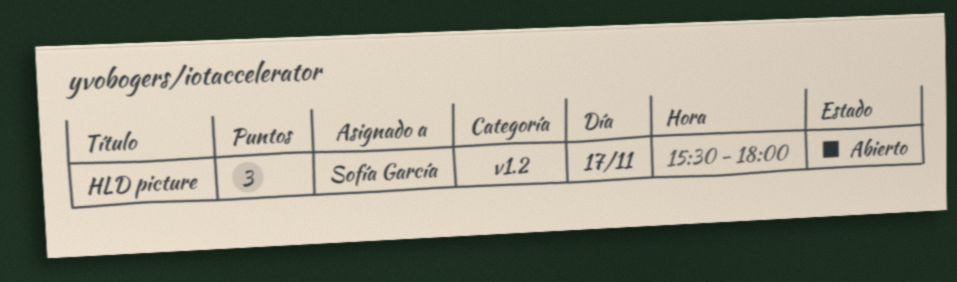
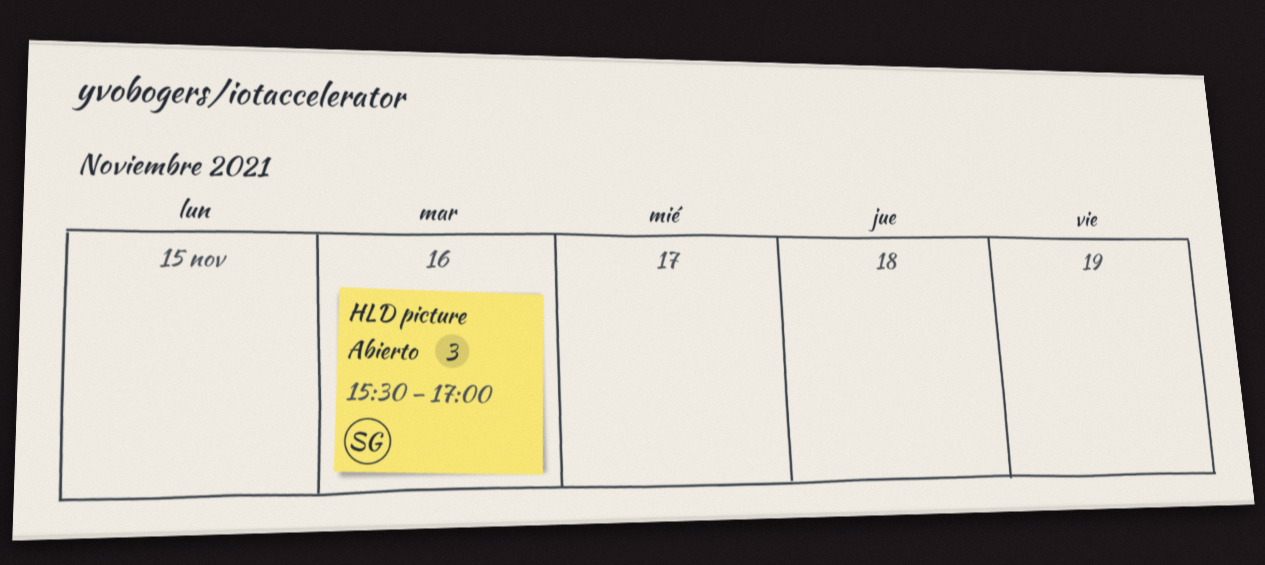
HLD picture, day: Nov 17 -> Nov 16
HLD picture, ends: 18:00 -> 17:00

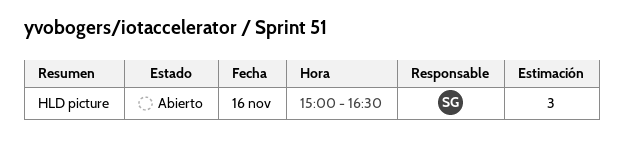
HLD picture, begins: 15:30 -> 15:00
HLD picture, ends: 17:00 -> 16:30

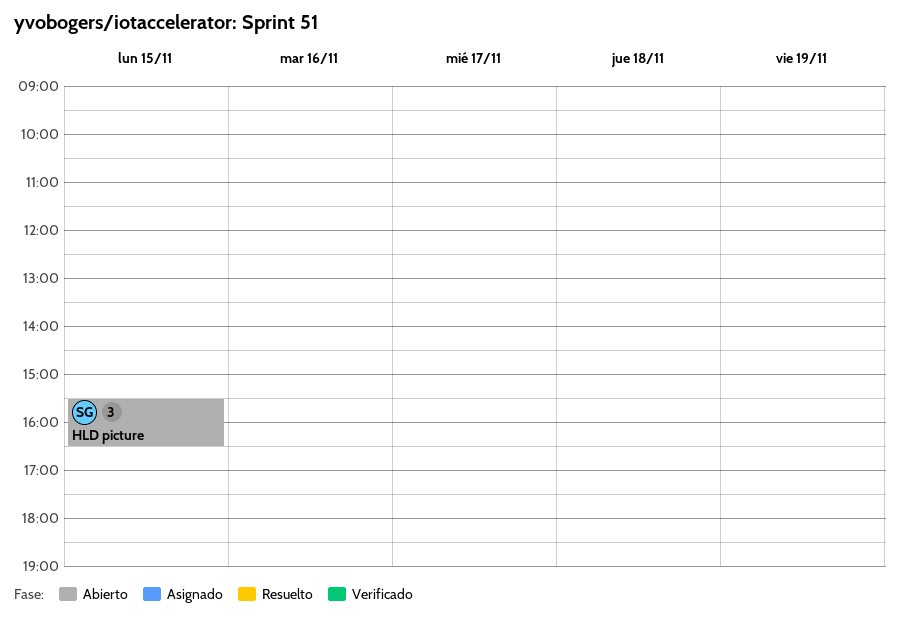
HLD picture, day: Nov 16 -> Nov 15
HLD picture, begins: 15:00 -> 15:30

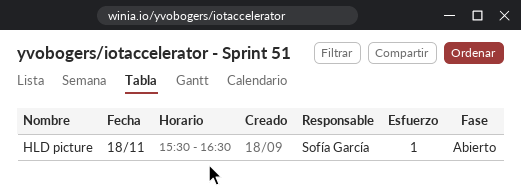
HLD picture, estimate: 3 -> 1
HLD picture, day: Nov 15 -> Nov 18

